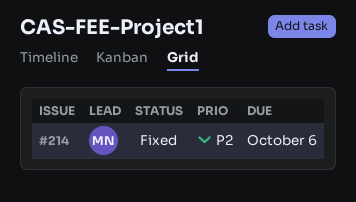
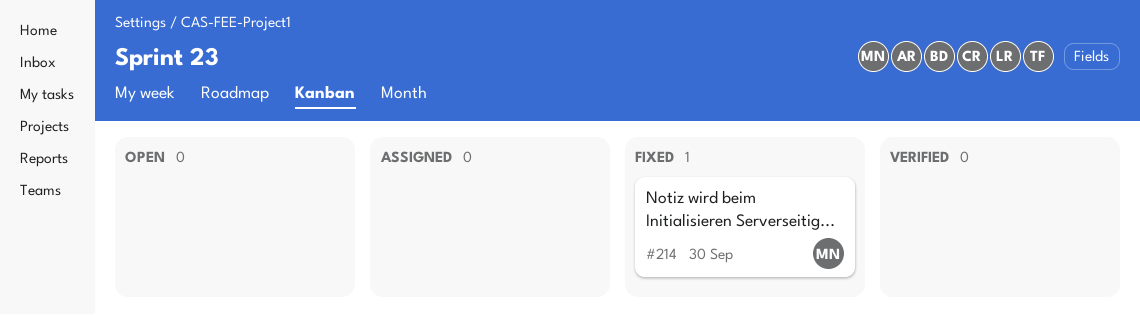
#214, due: Oct 6 -> Sep 30

